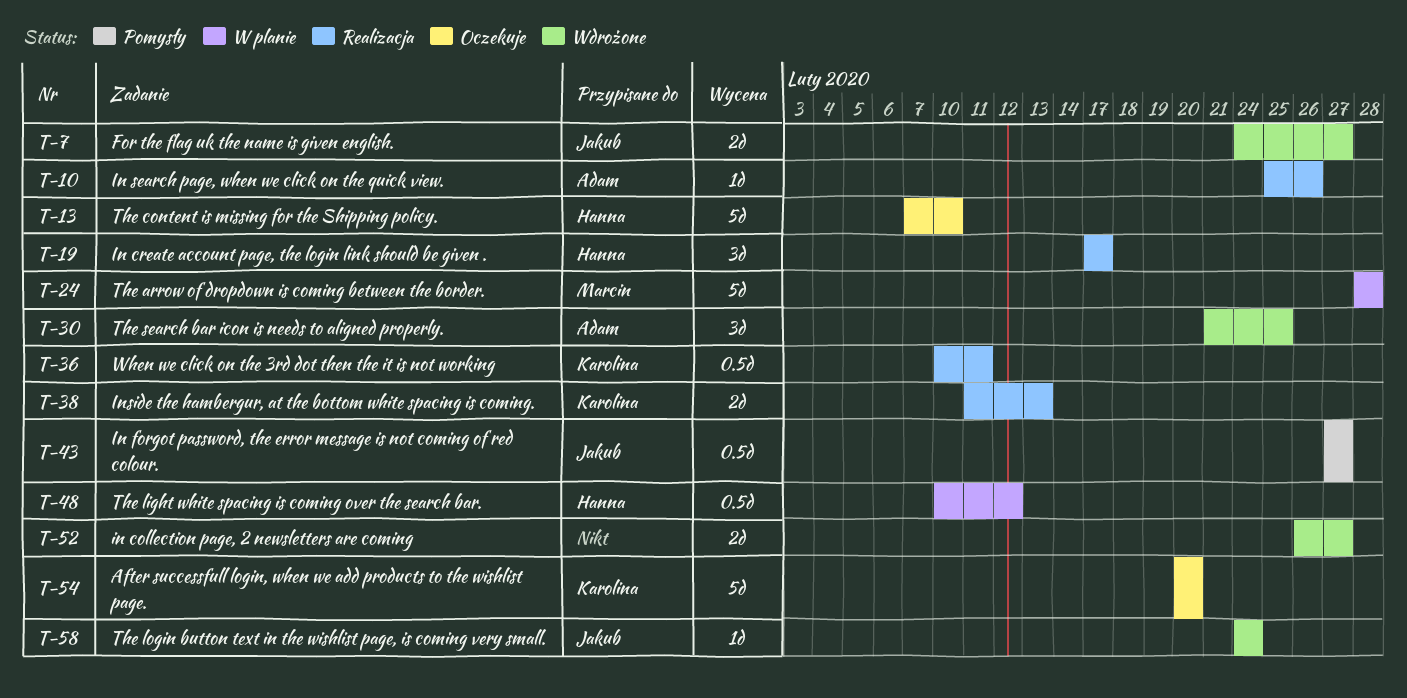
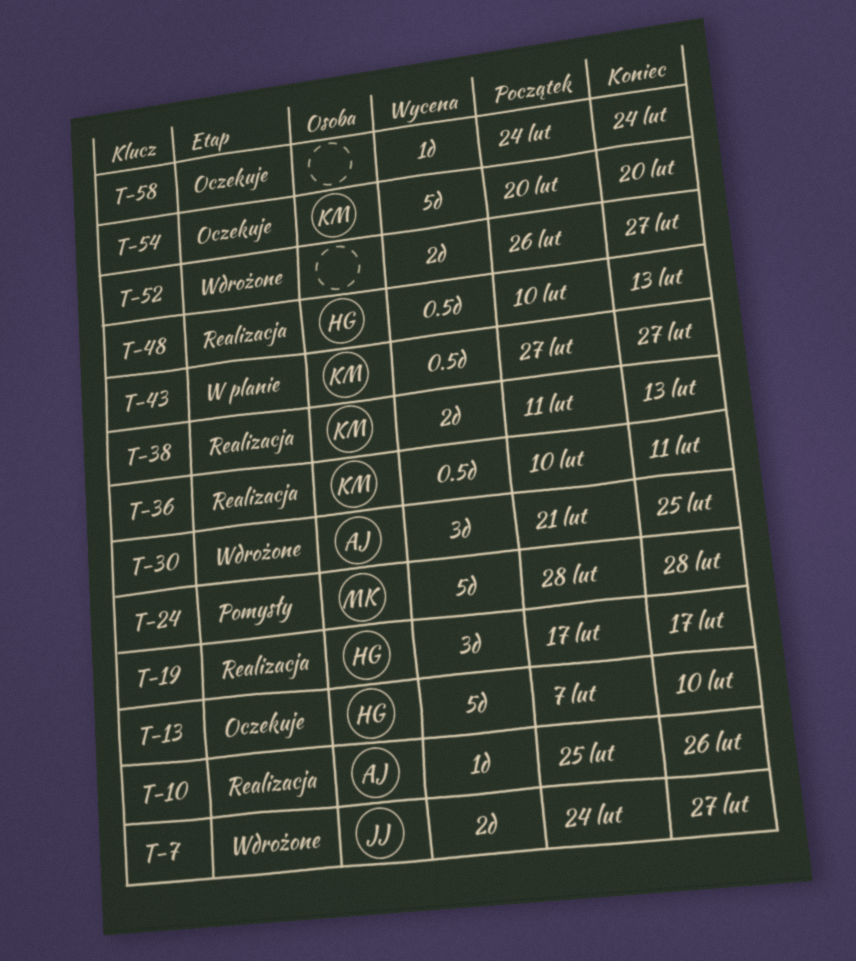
T-24, status: W planie -> Pomysły
T-43, status: Pomysły -> W planie
T-43, owner: Jakub -> Karolina
T-48, status: W planie -> Realizacja
T-48, due: Feb 12 -> Feb 13
T-58, status: Wdrożone -> Oczekuje
T-58, owner: Jakub -> none

